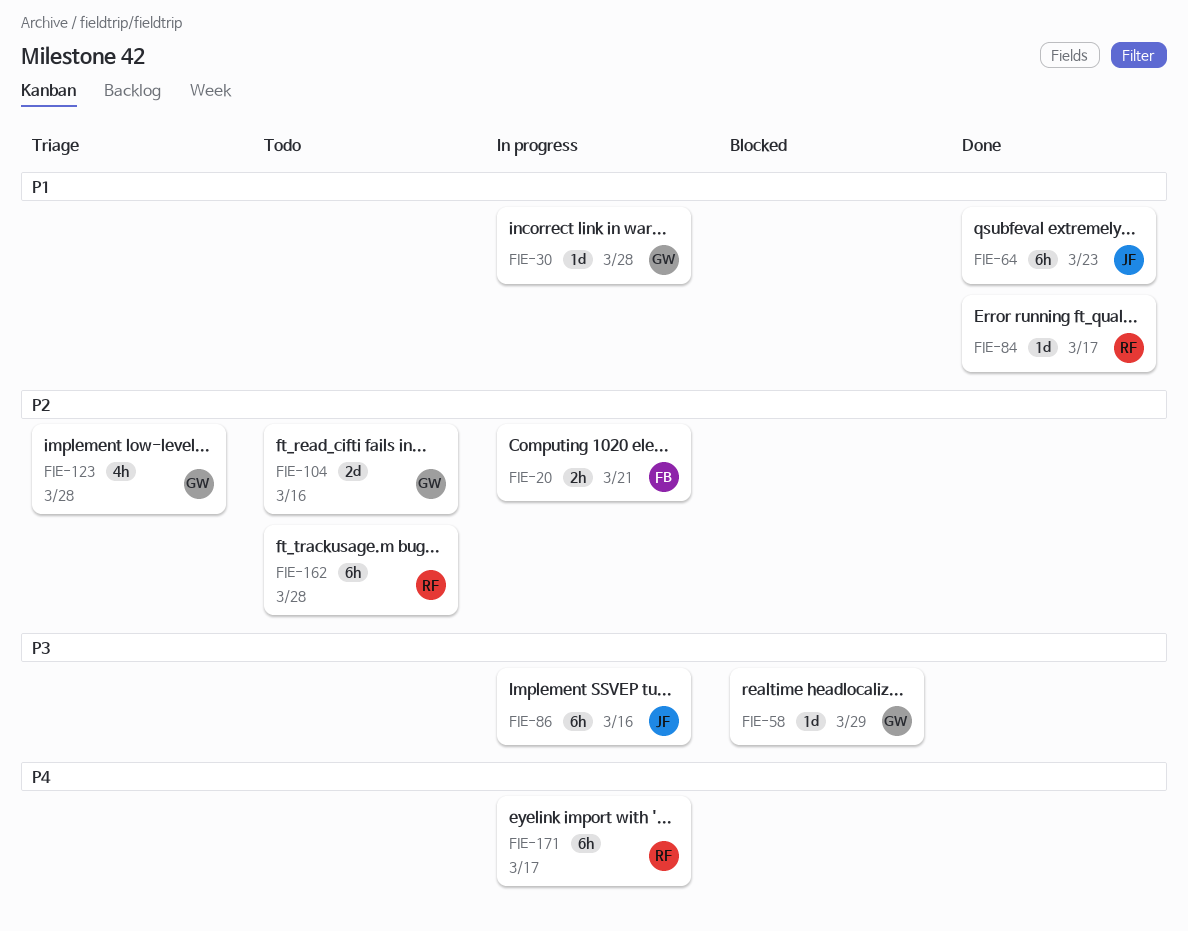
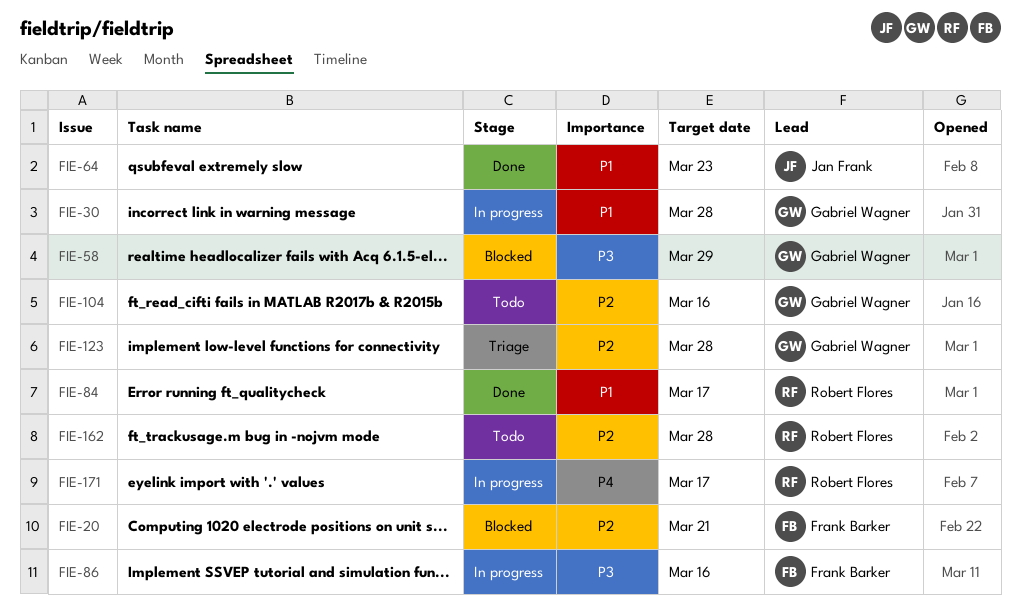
FIE-20, status: In progress -> Blocked
FIE-86, owner: Jan Frank -> Frank Barker

